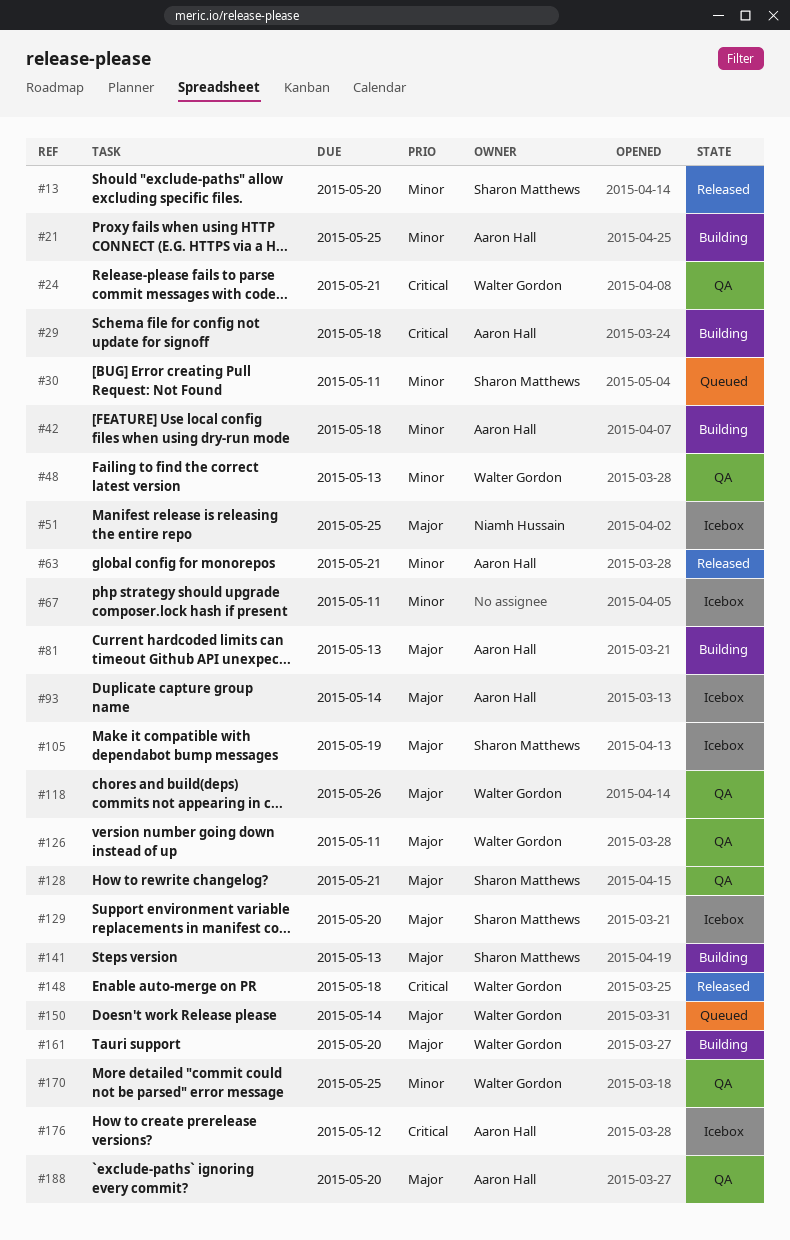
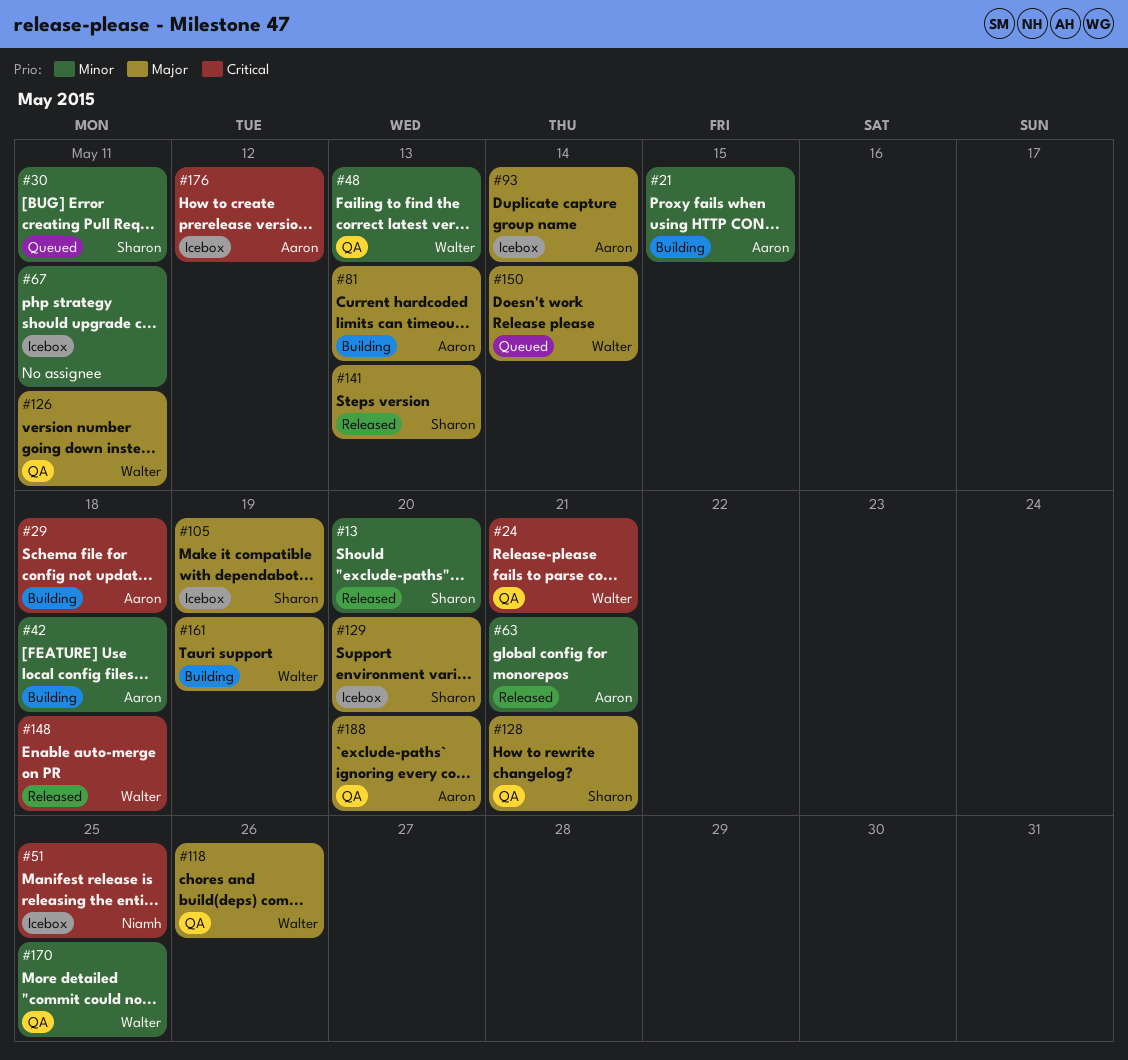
#21, due: May 25 -> May 15
#51, priority: Major -> Critical
#141, status: Building -> Released
#161, due: May 20 -> May 19

